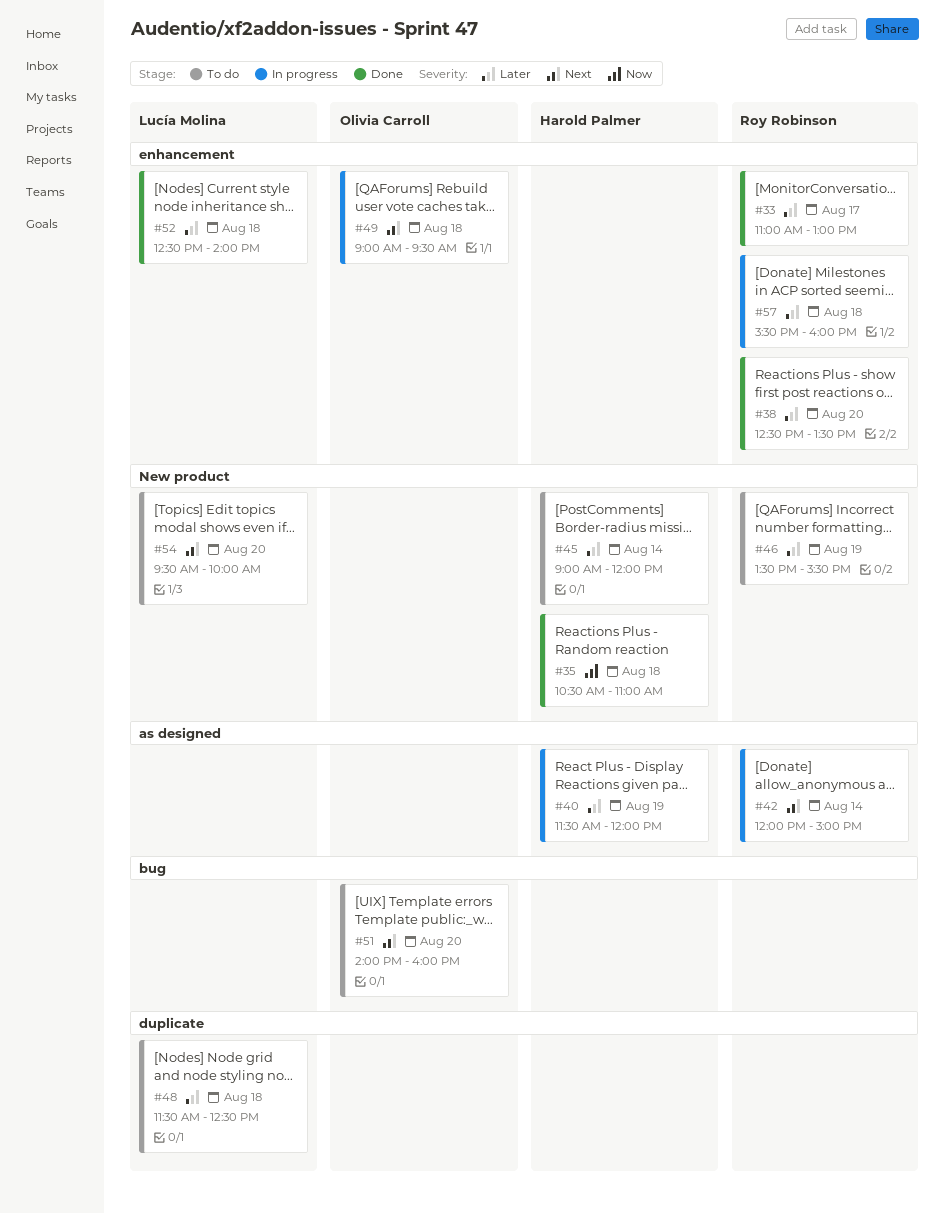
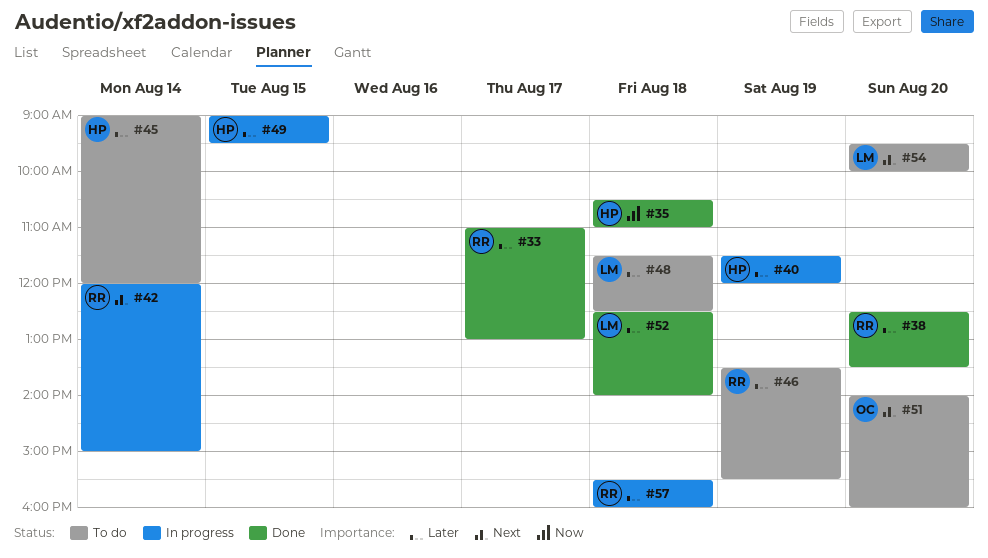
#49, owner: Olivia Carroll -> Harold Palmer
#49, priority: Next -> Later
#49, day: Aug 18 -> Aug 15

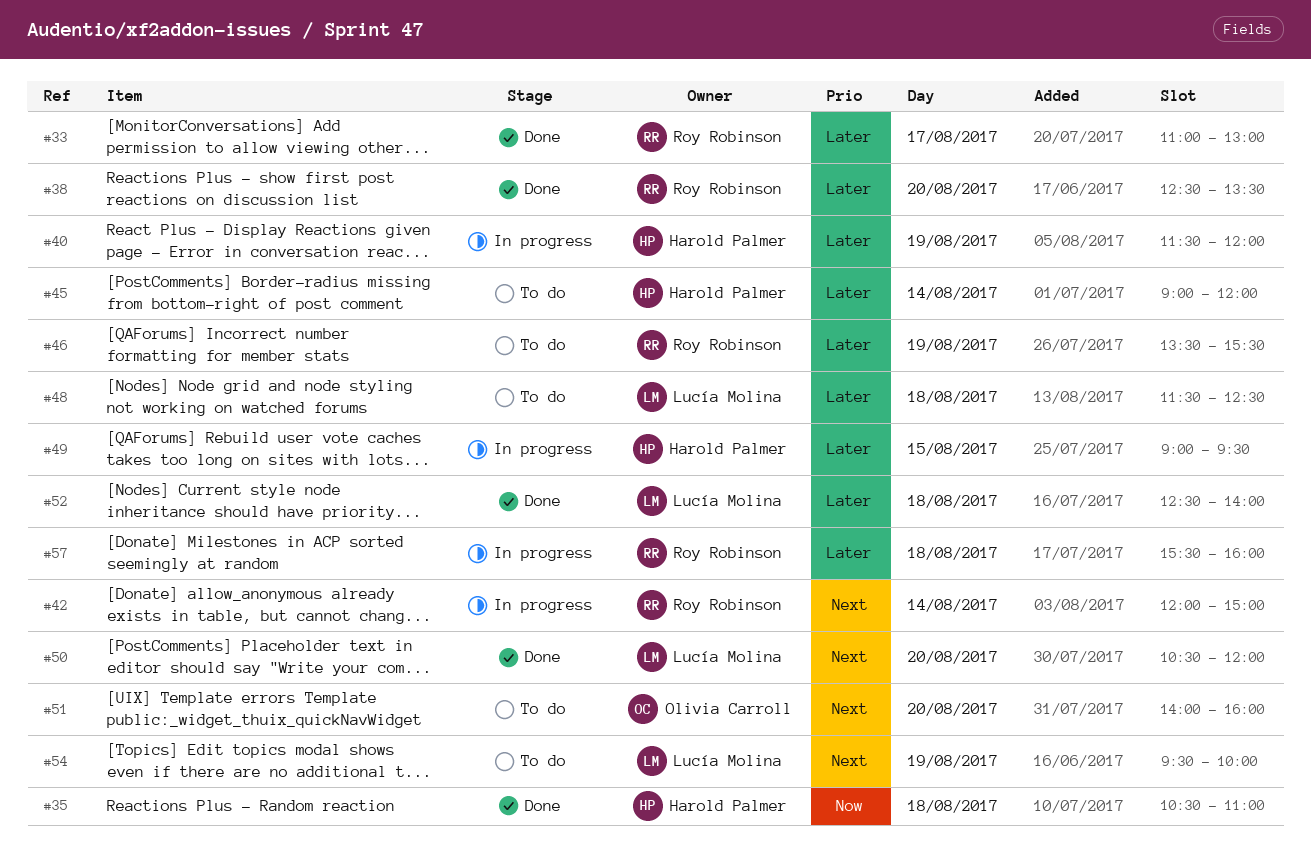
#50: none -> present
#54, day: Aug 20 -> Aug 19

